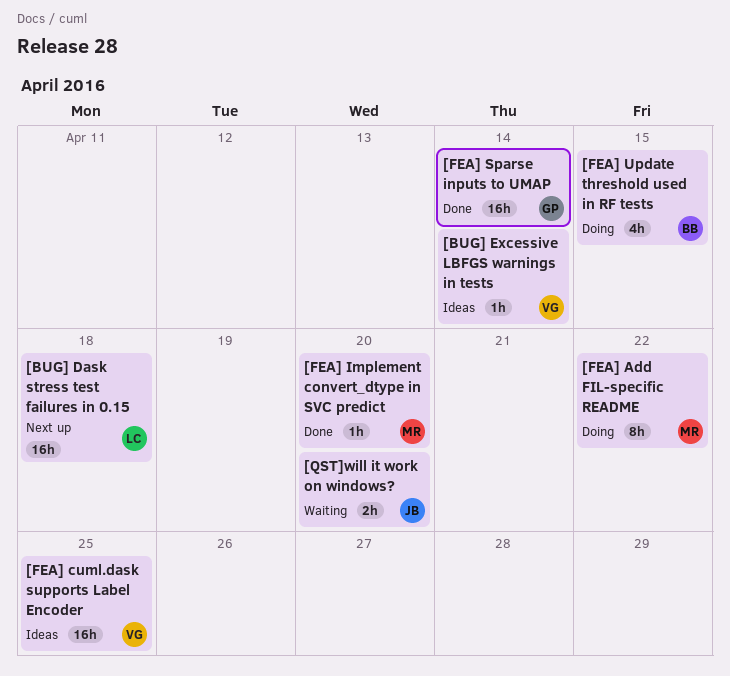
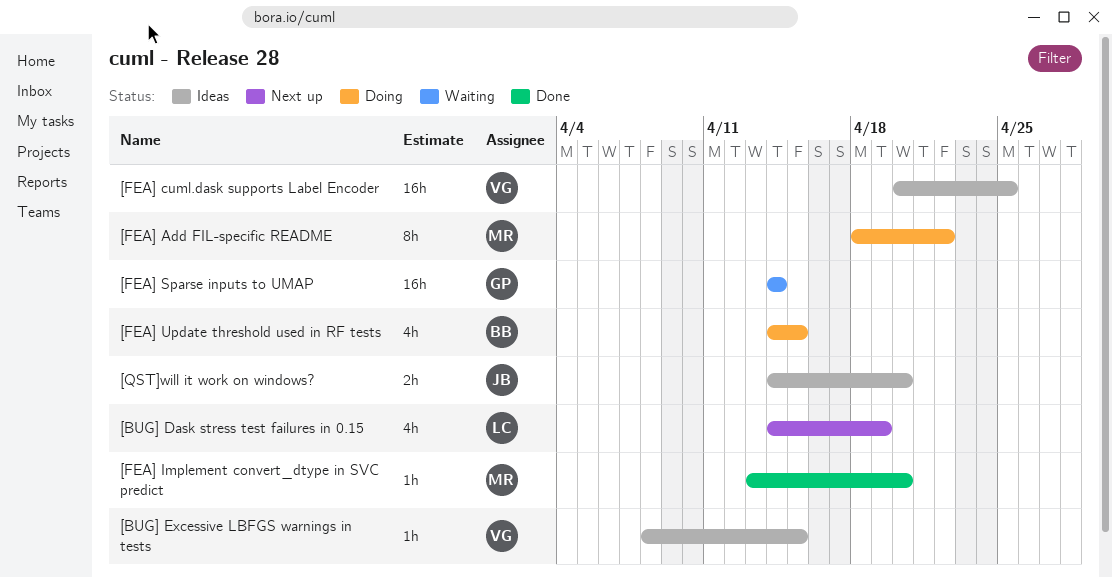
[BUG] Dask stress test failures in 0.15, estimate: 16h -> 4h
[BUG] Dask stress test failures in 0.15, due: Apr 18 -> Apr 19
[BUG] Excessive LBFGS warnings in tests, due: Apr 14 -> Apr 15
[FEA] Sparse inputs to UMAP, status: Done -> Waiting
[QST]will it work on windows?, status: Waiting -> Ideas

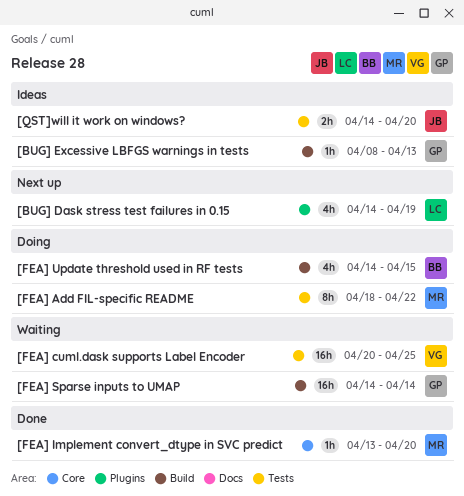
[BUG] Excessive LBFGS warnings in tests, owner: VG -> GP
[BUG] Excessive LBFGS warnings in tests, due: Apr 15 -> Apr 13
[FEA] cuml.dask supports Label Encoder, status: Ideas -> Waiting

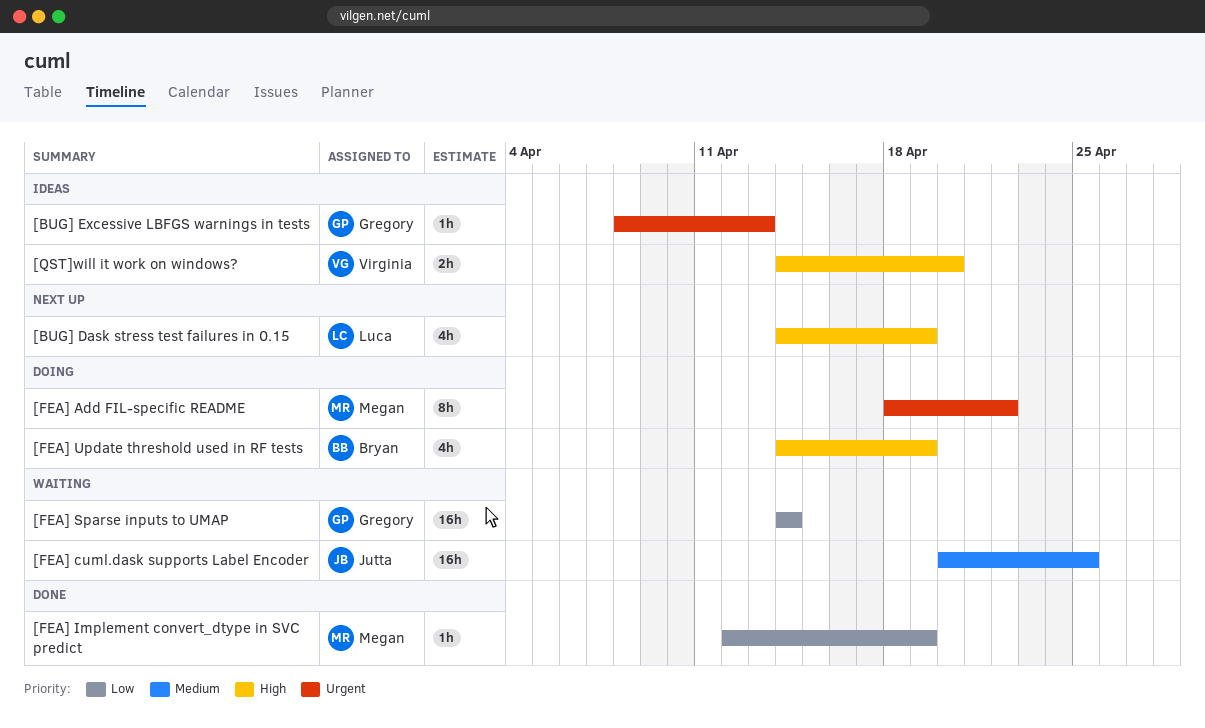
[FEA] cuml.dask supports Label Encoder, owner: Virginia -> Jutta
[FEA] Implement convert_dtype in SVC predict, start: Apr 13 -> Apr 12
[FEA] Implement convert_dtype in SVC predict, due: Apr 20 -> Apr 19
[FEA] Update threshold used in RF tests, due: Apr 15 -> Apr 19
[QST]will it work on windows?, owner: Jutta -> Virginia

